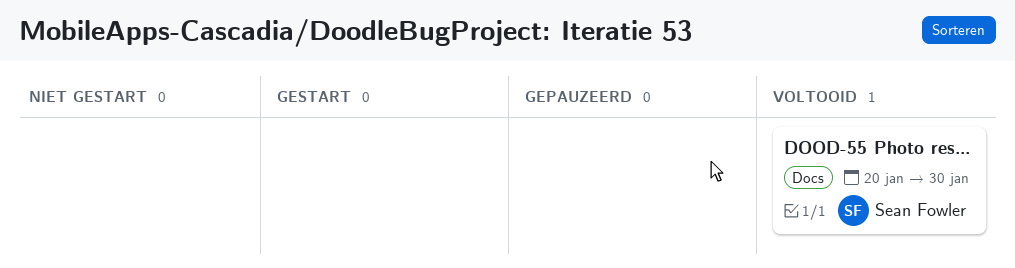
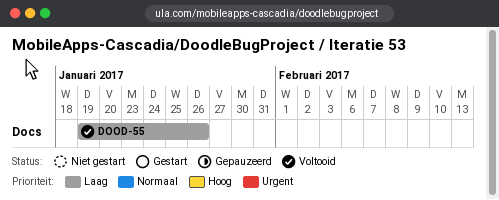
DOOD-55, start: Jan 20 -> Jan 19
DOOD-55, due: Jan 30 -> Jan 26

